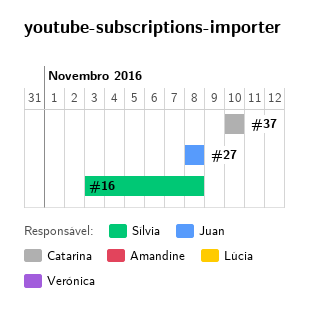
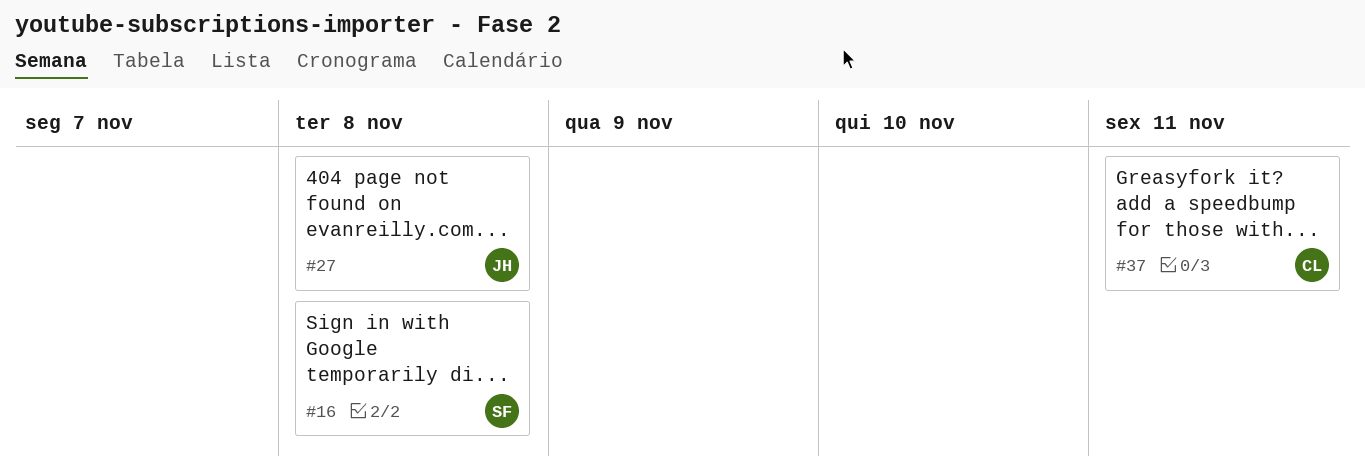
#37, due: Nov 10 -> Nov 11

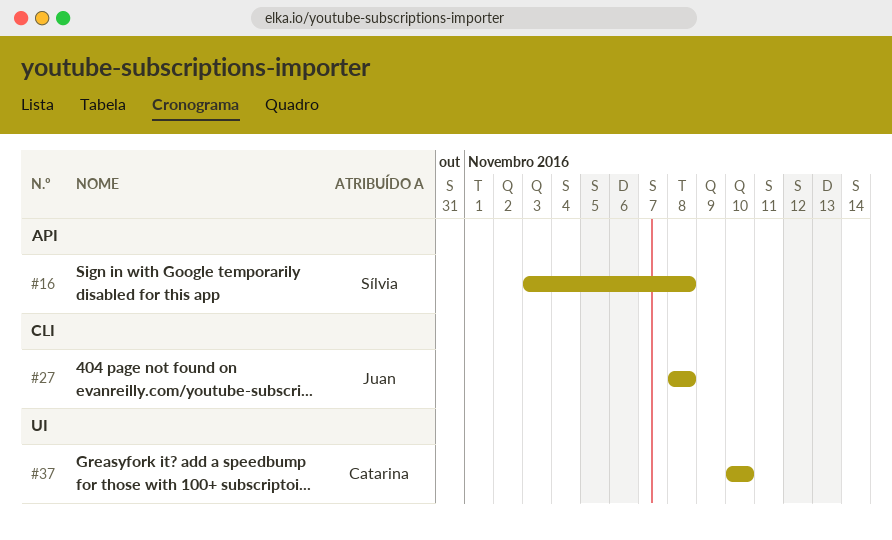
#37, due: Nov 11 -> Nov 10

